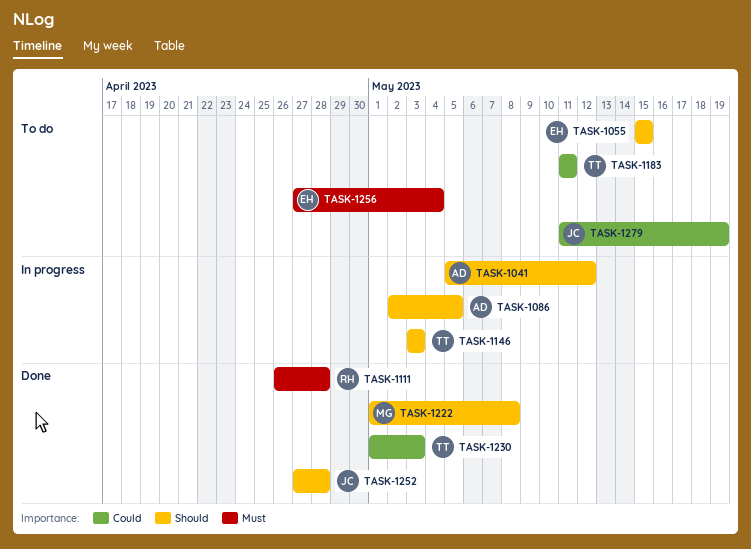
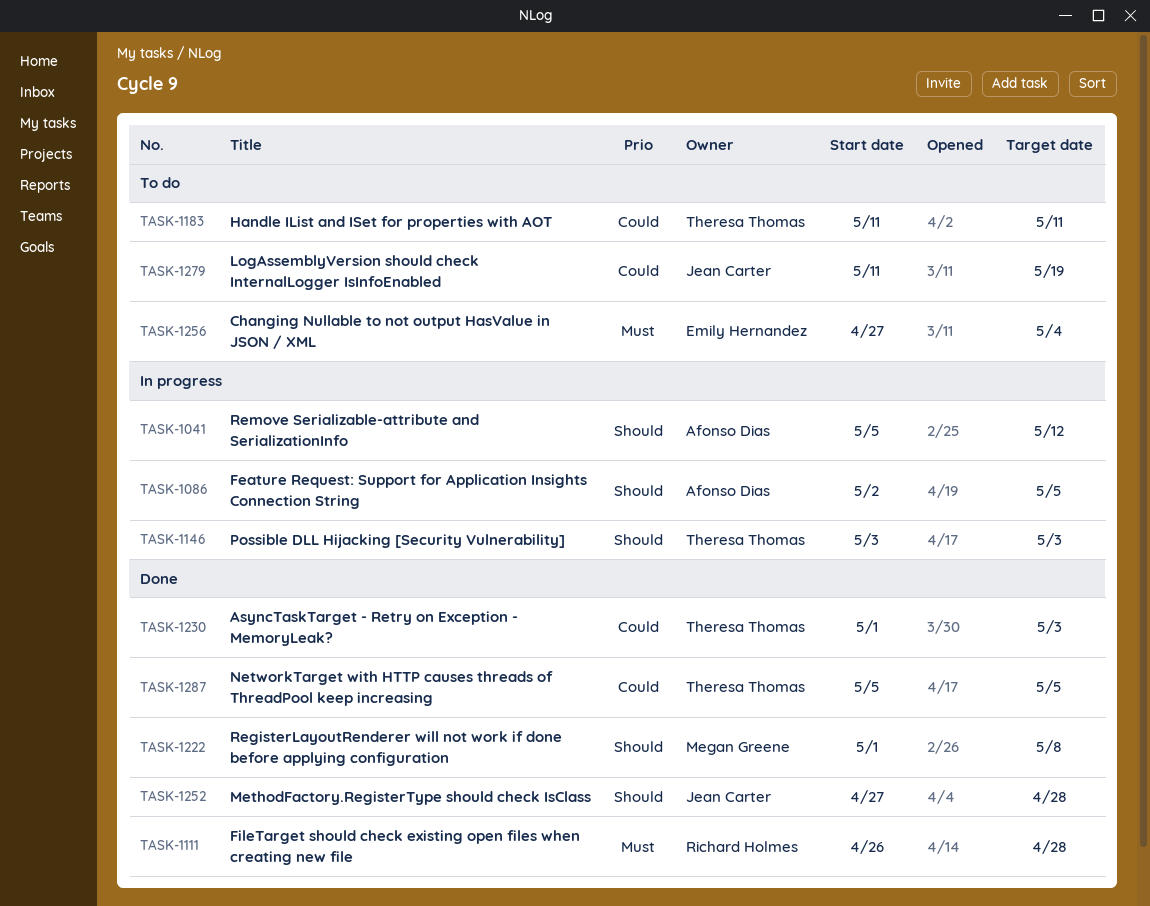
TASK-1055: present -> none
TASK-1287: none -> present

